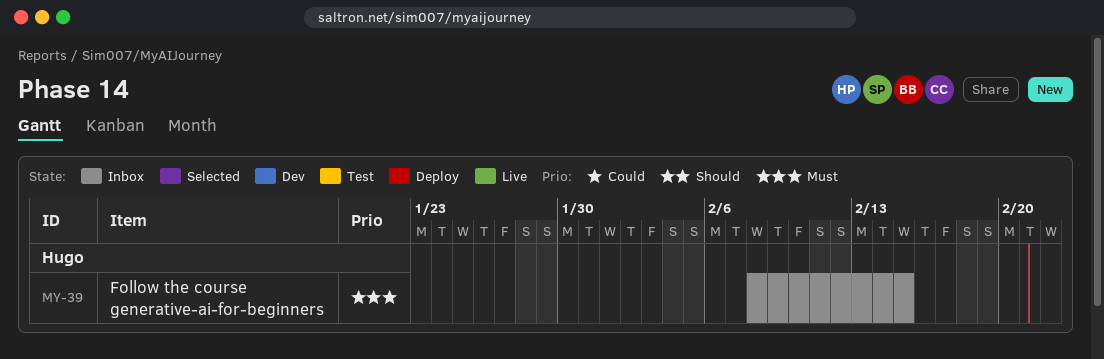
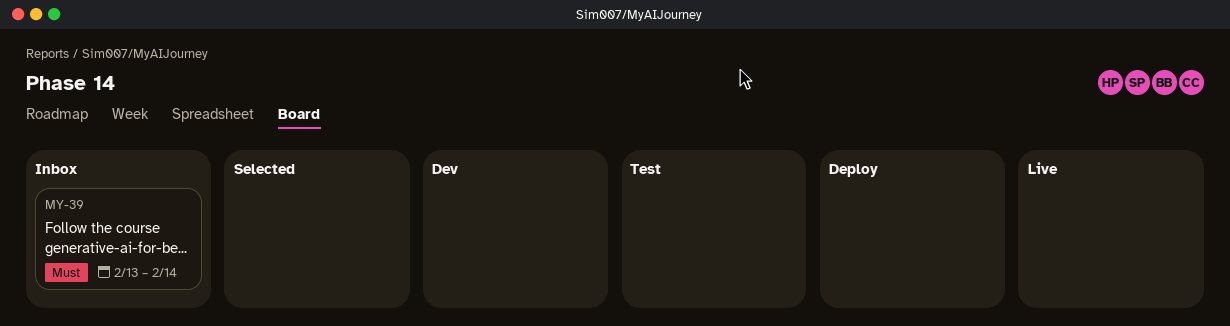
MY-39, start: Feb 8 -> Feb 13
MY-39, due: Feb 15 -> Feb 14

